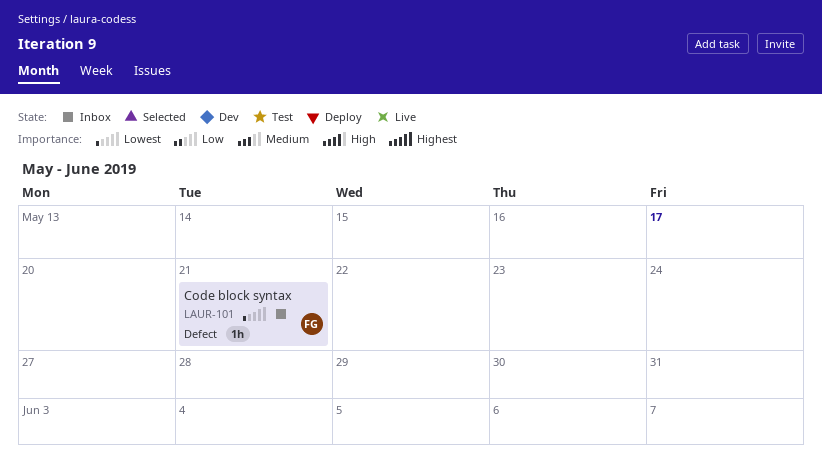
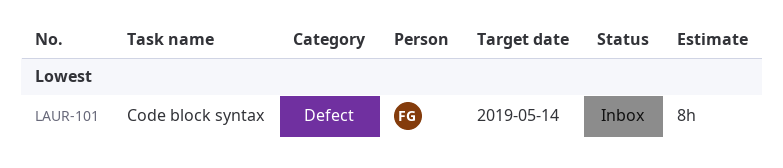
LAUR-101, estimate: 1h -> 8h
LAUR-101, due: May 21 -> May 14

